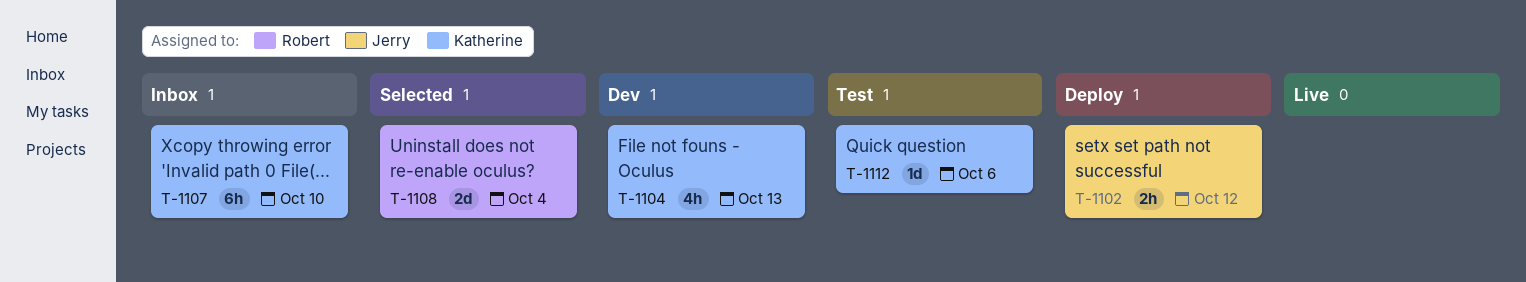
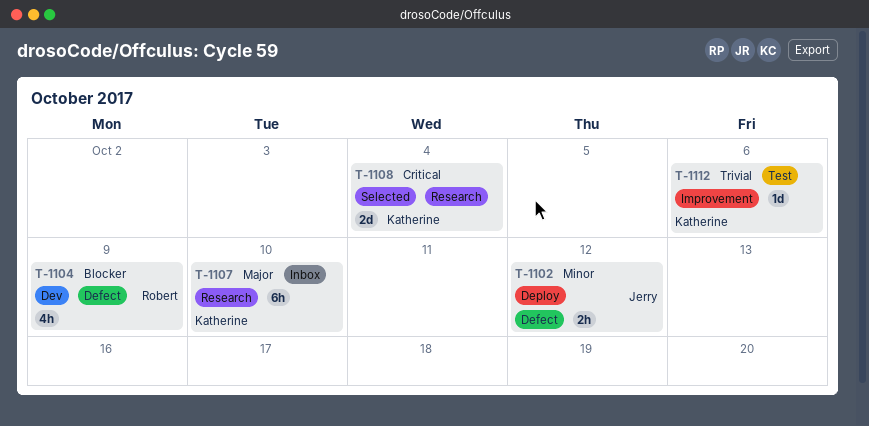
T-1104, owner: Katherine -> Robert
T-1104, due: Oct 13 -> Oct 9
T-1108, owner: Robert -> Katherine

